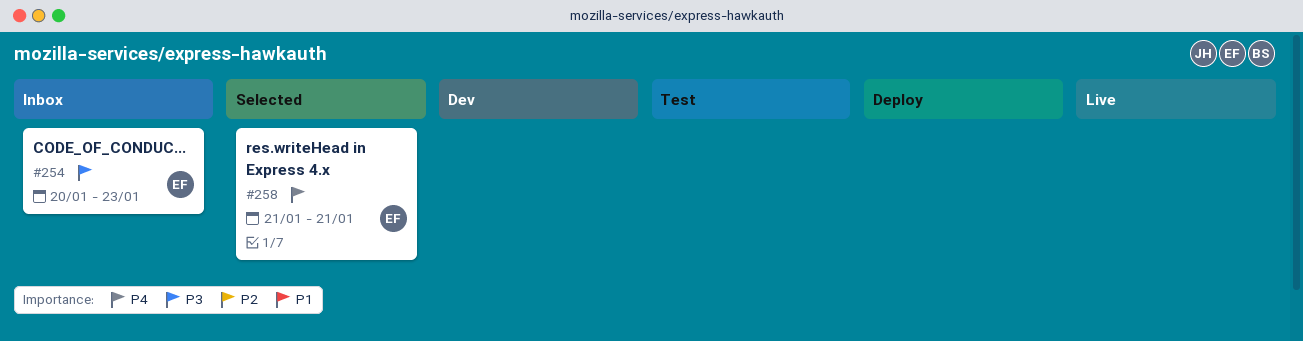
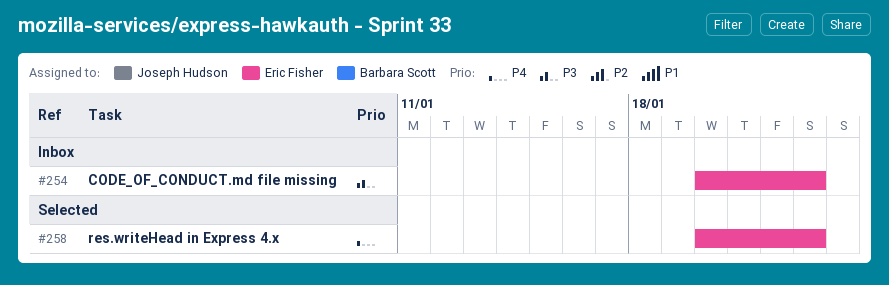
#258, start: Jan 21 -> Jan 20
#258, due: Jan 21 -> Jan 23

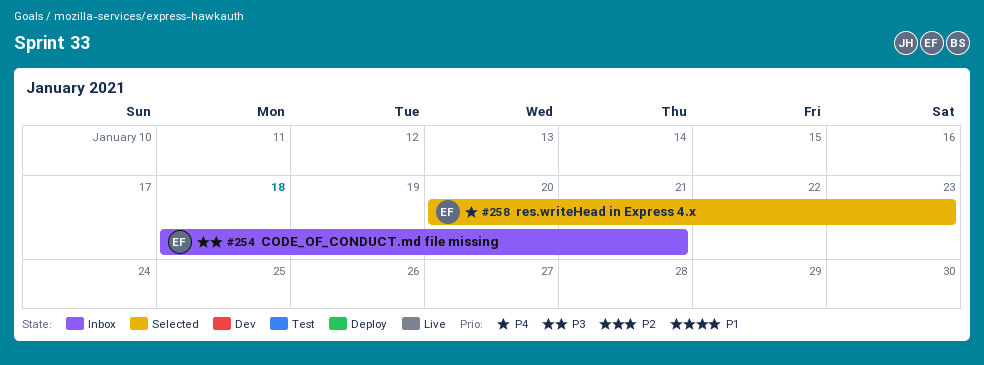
#254, start: Jan 20 -> Jan 18
#254, due: Jan 23 -> Jan 21

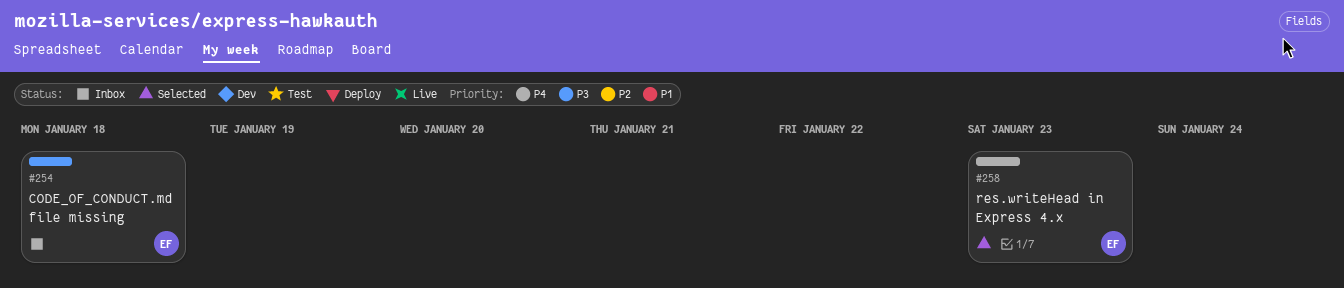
#254, due: Jan 21 -> Jan 18

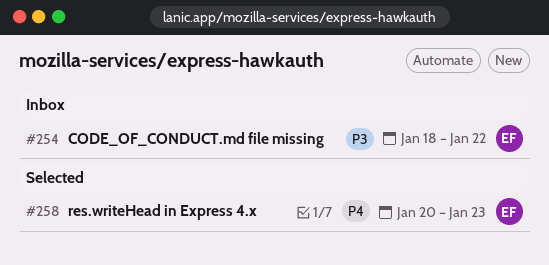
#254, due: Jan 18 -> Jan 22

